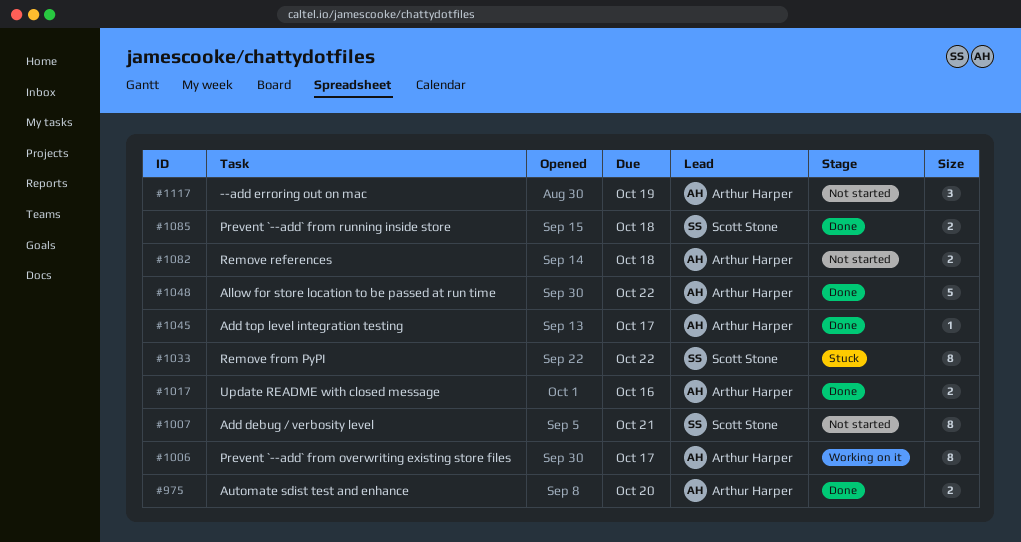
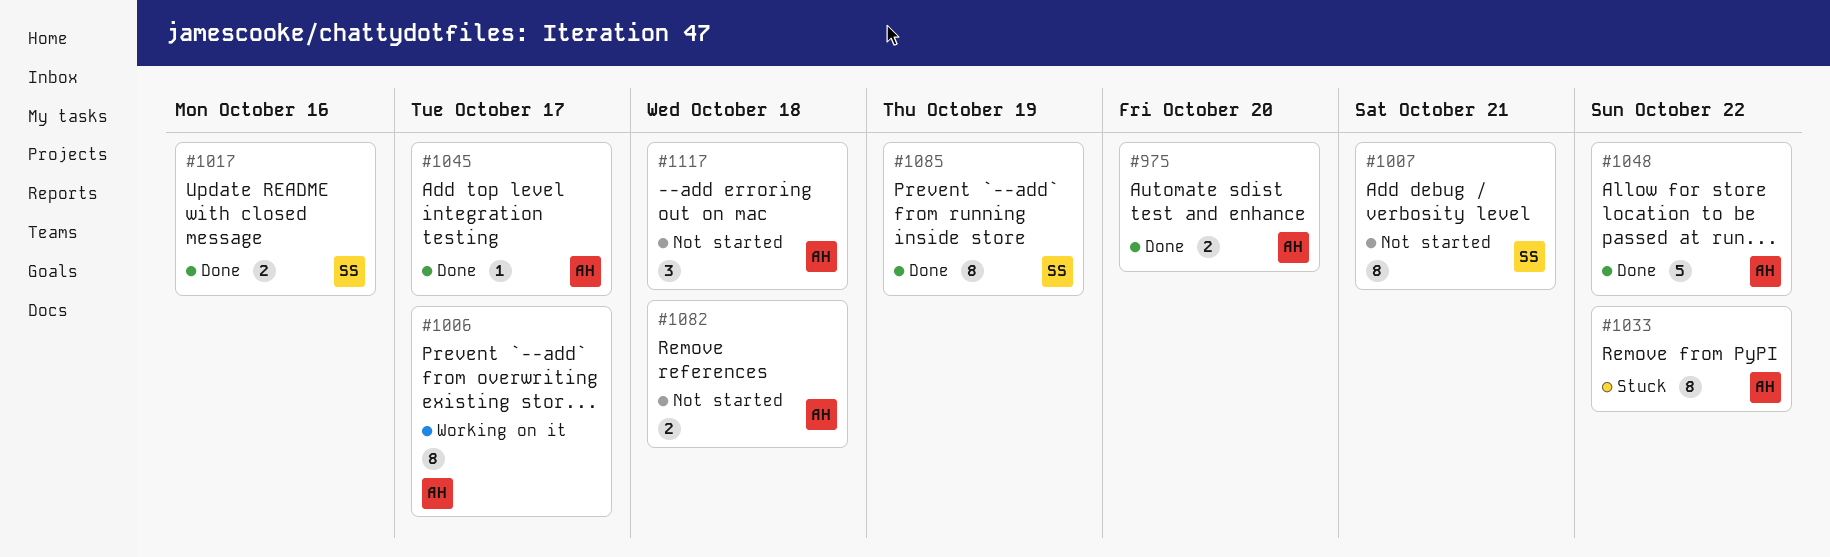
#1017, owner: Arthur Harper -> Scott Stone
#1033, owner: Scott Stone -> Arthur Harper
#1085, estimate: 2 -> 8
#1085, due: Oct 18 -> Oct 19
#1117, due: Oct 19 -> Oct 18

